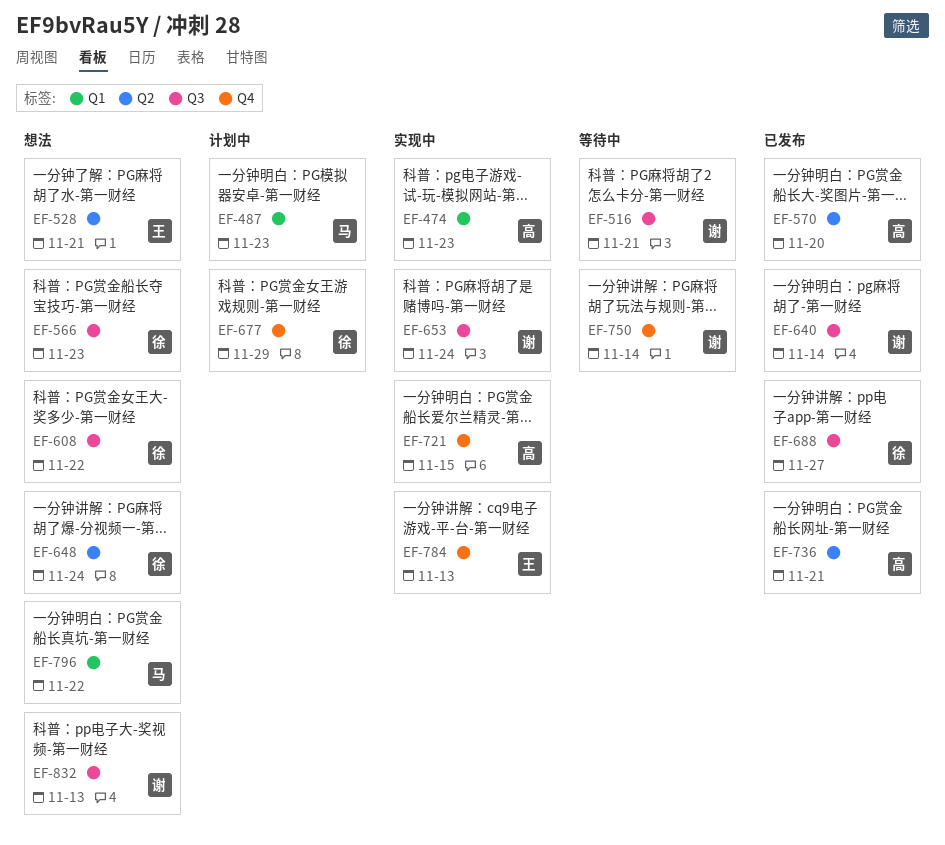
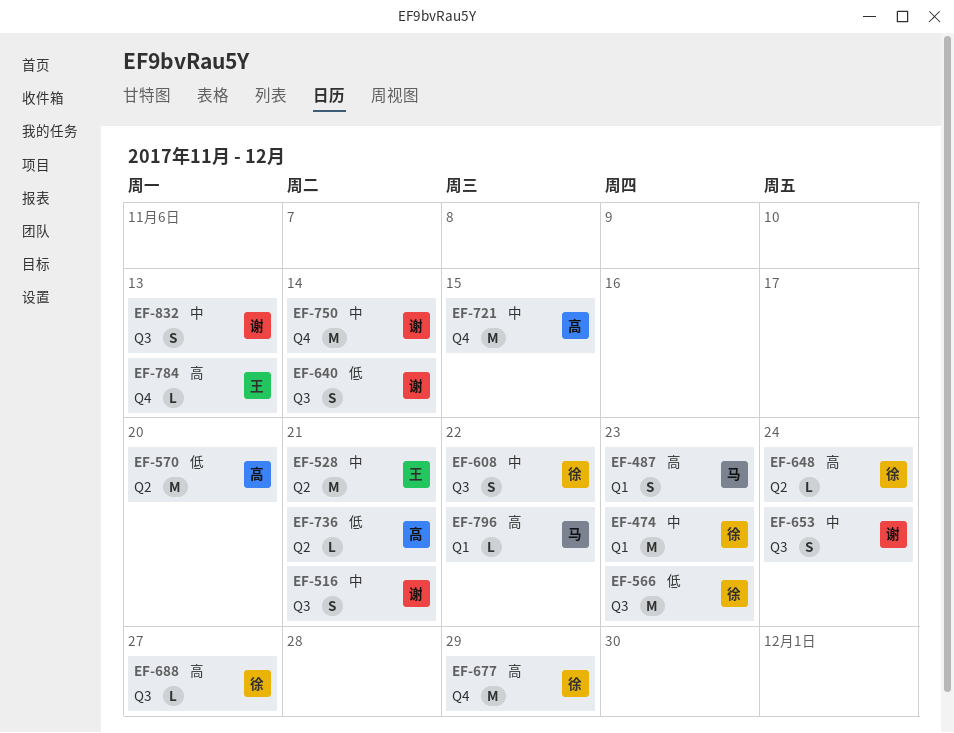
EF-474, owner: 高 -> 徐

